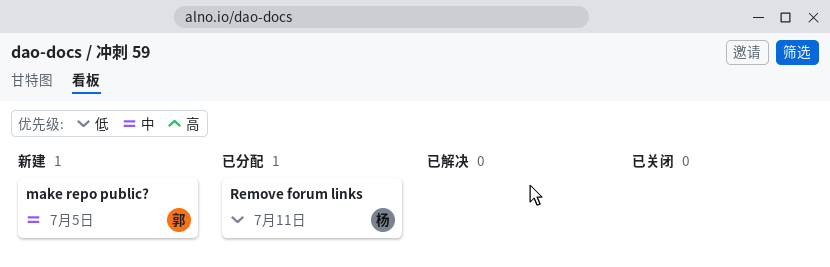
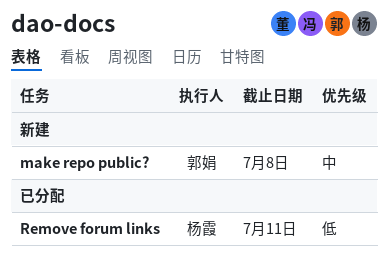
make repo public?, due: Jul 5 -> Jul 8

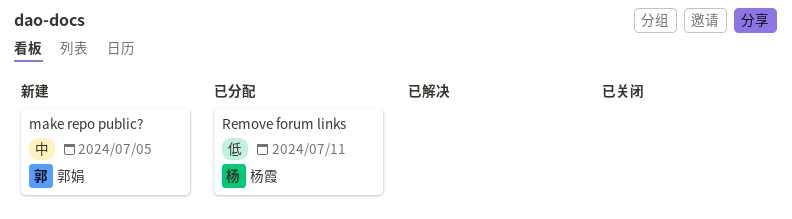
make repo public?, due: Jul 8 -> Jul 5

